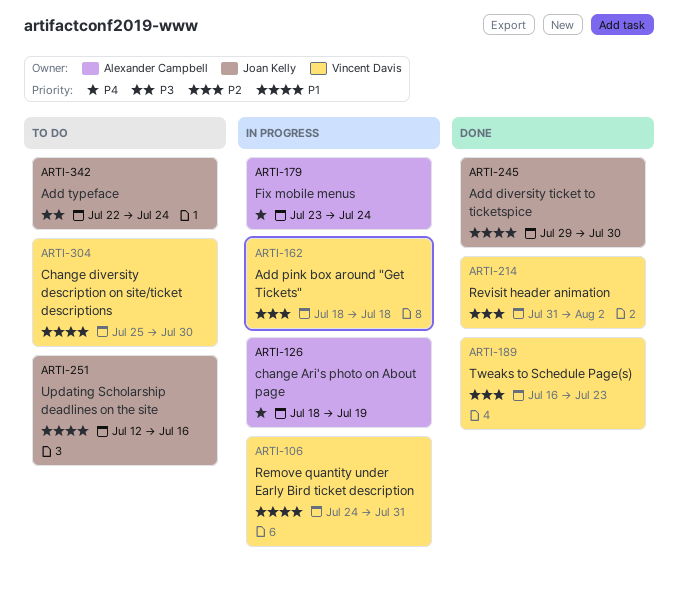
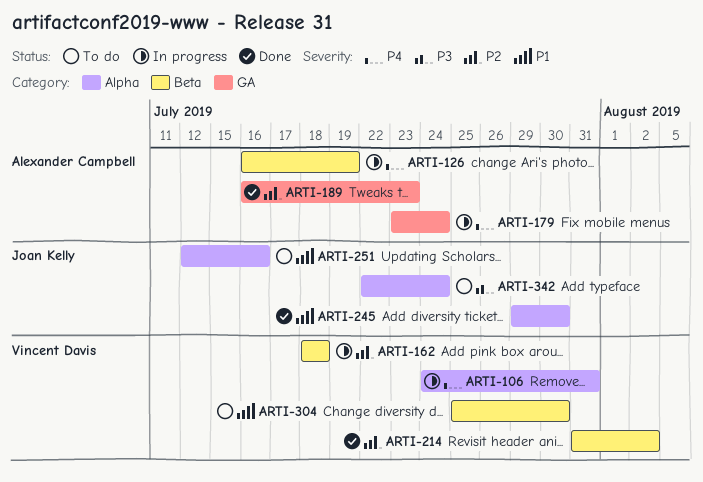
ARTI-106, priority: P1 -> P4
ARTI-126, start: Jul 18 -> Jul 16
ARTI-189, owner: Vincent Davis -> Alexander Campbell

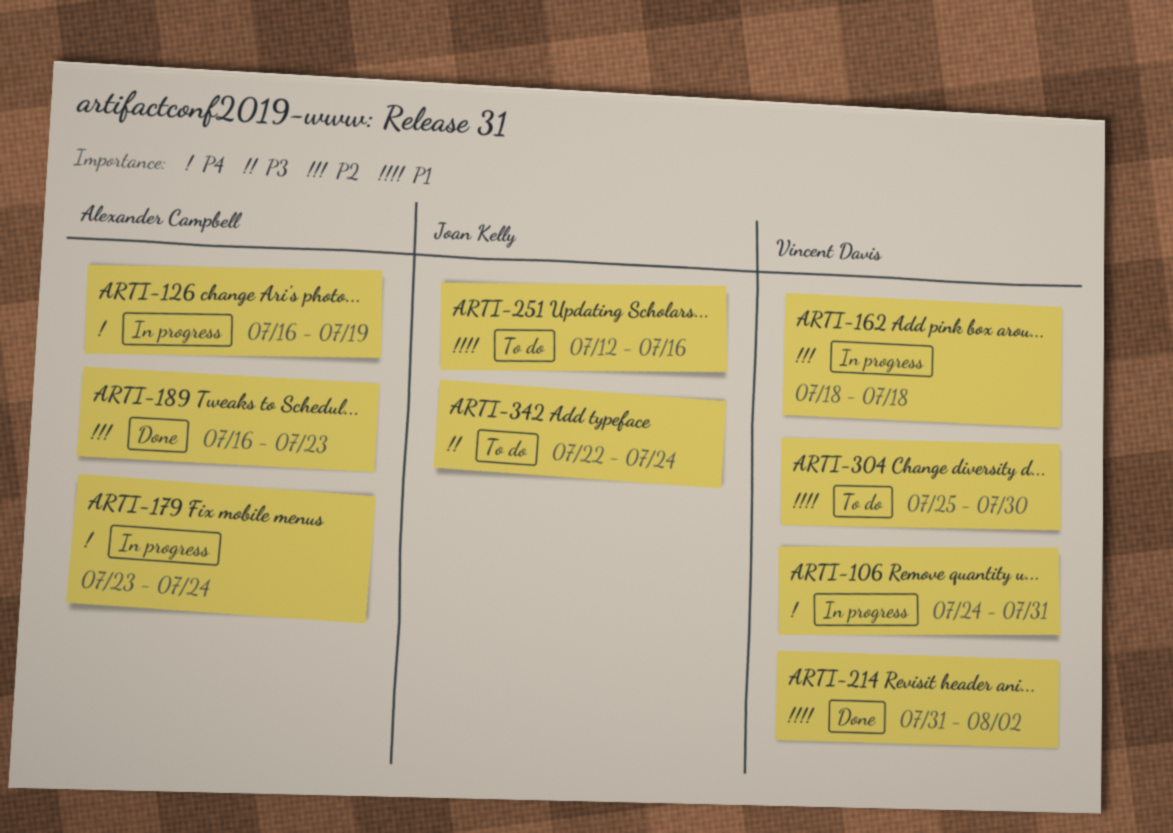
ARTI-214, priority: P2 -> P1
ARTI-245: present -> none

